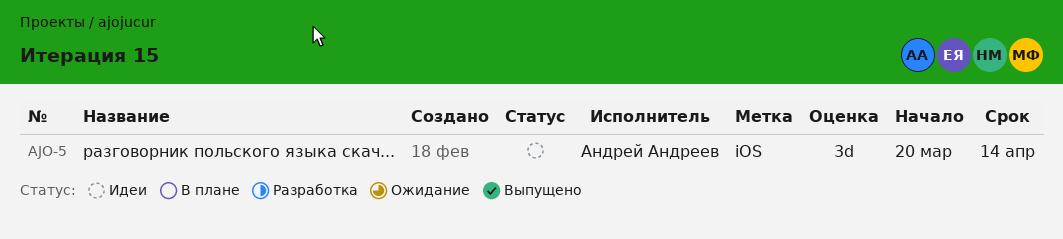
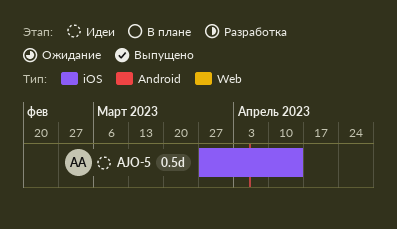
AJO-5, estimate: 3d -> 0.5d
AJO-5, start: Mar 20 -> Mar 27

